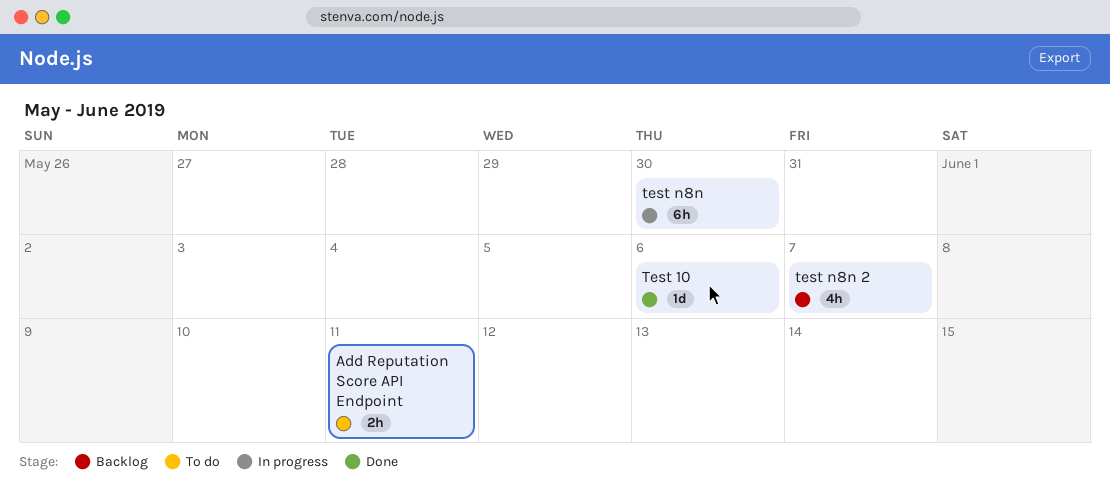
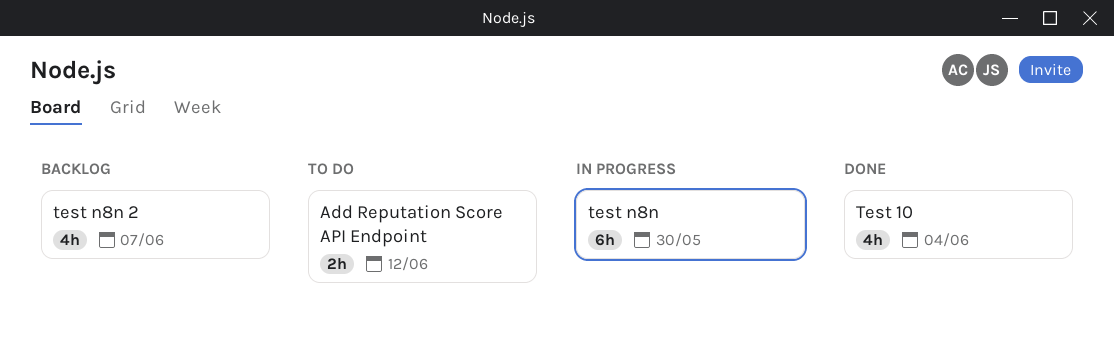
Add Reputation Score API Endpoint, due: Jun 11 -> Jun 12
Test 10, estimate: 1d -> 4h
Test 10, due: Jun 6 -> Jun 4

